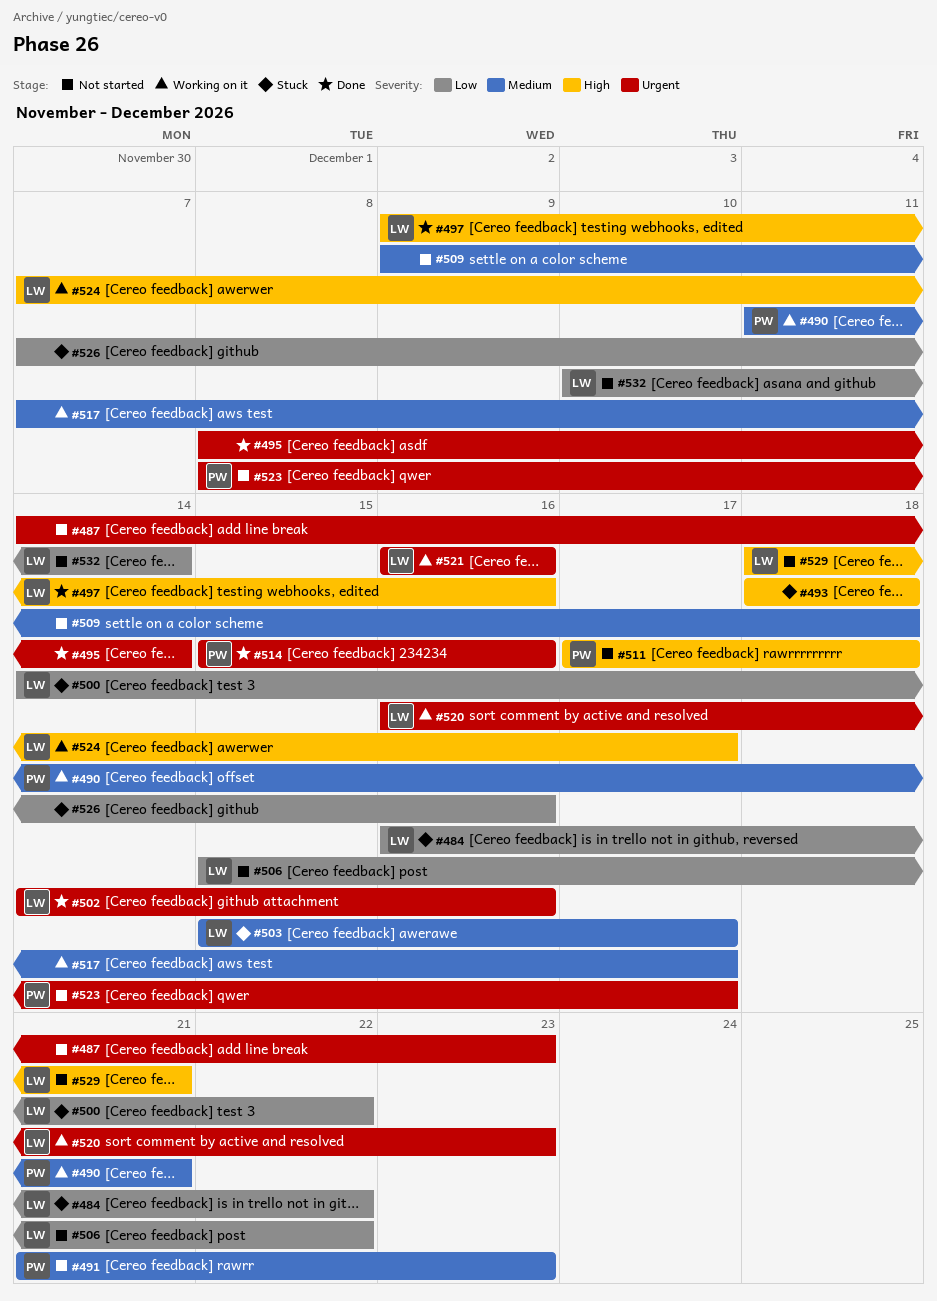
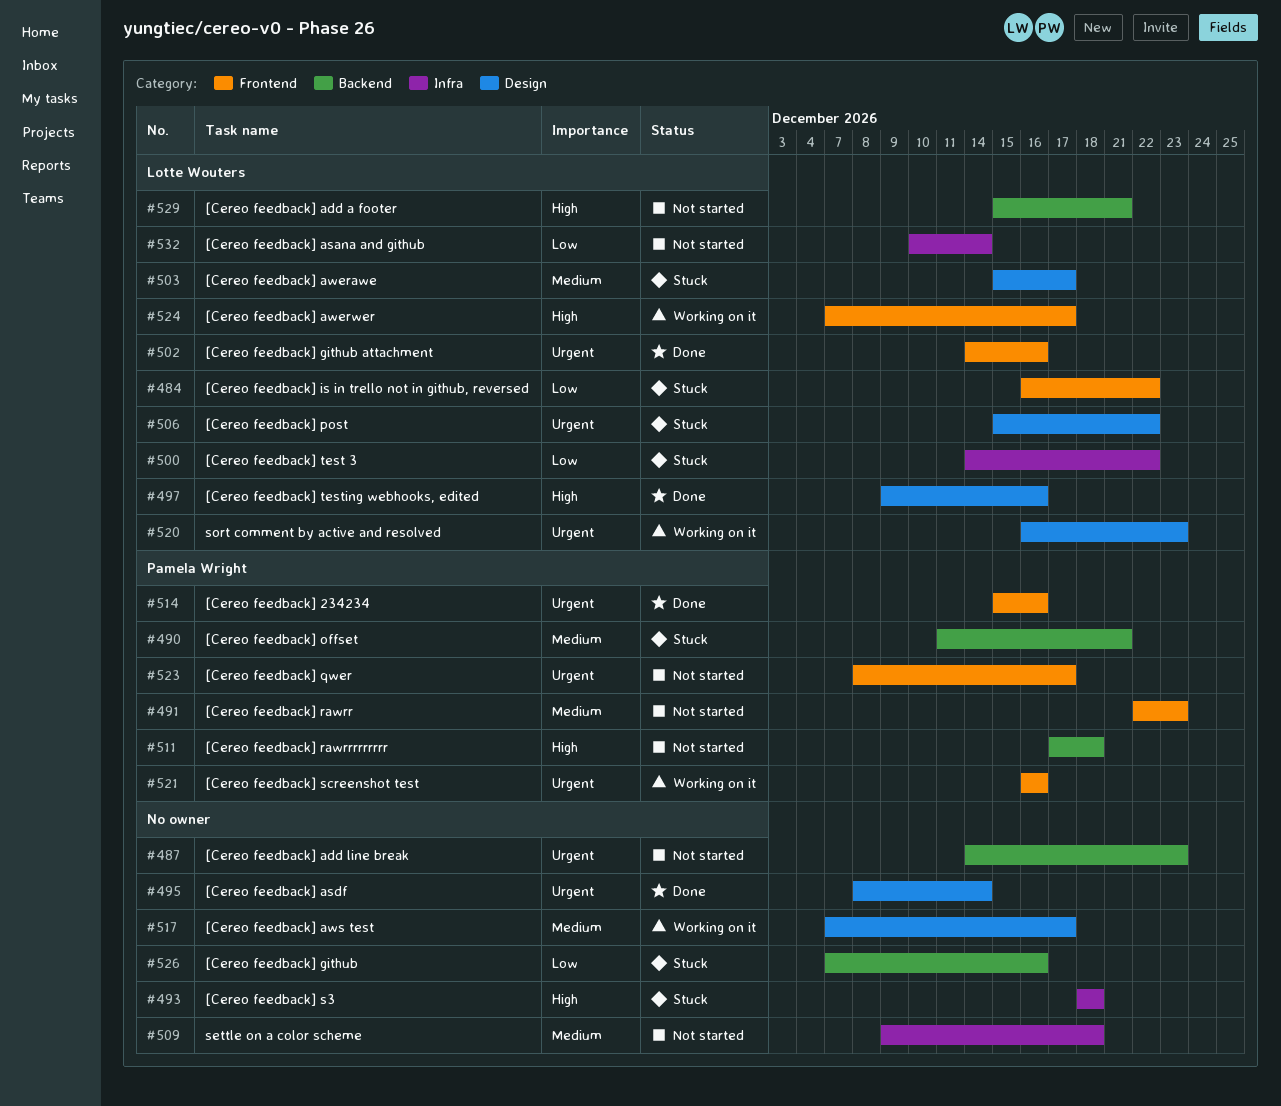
#490, status: Working on it -> Stuck
#491, start: Dec 21 -> Dec 22
#506, status: Not started -> Stuck
#506, priority: Low -> Urgent
#521, owner: Lotte Wouters -> Pamela Wright
#529, start: Dec 18 -> Dec 15

